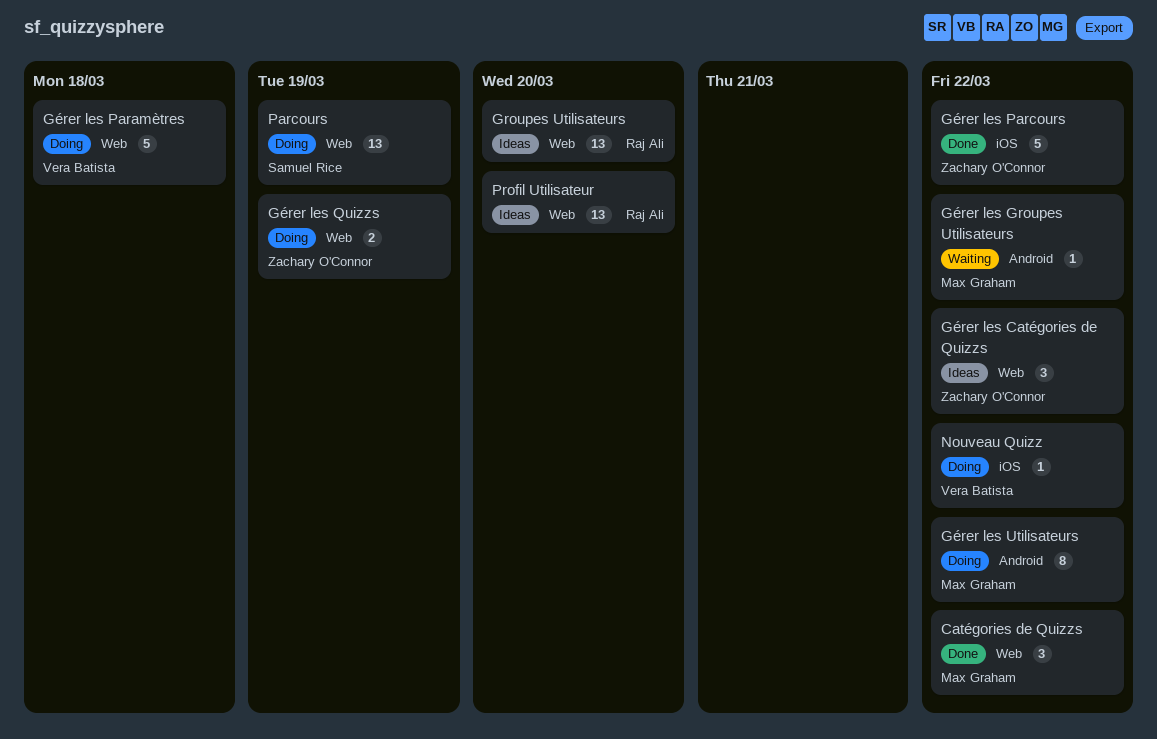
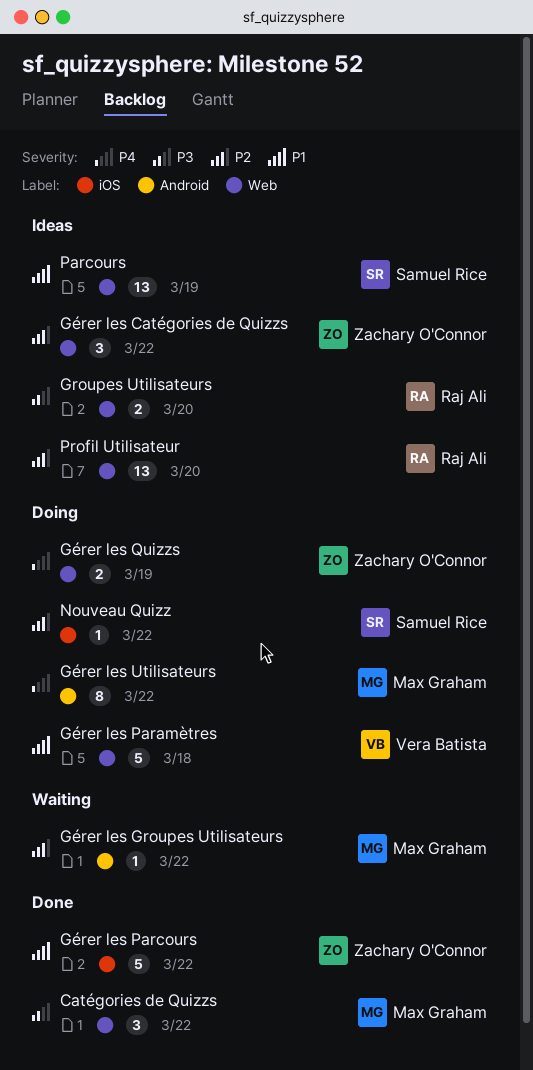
Groupes Utilisateurs, estimate: 13 -> 2
Nouveau Quizz, owner: Vera Batista -> Samuel Rice
Parcours, status: Doing -> Ideas

